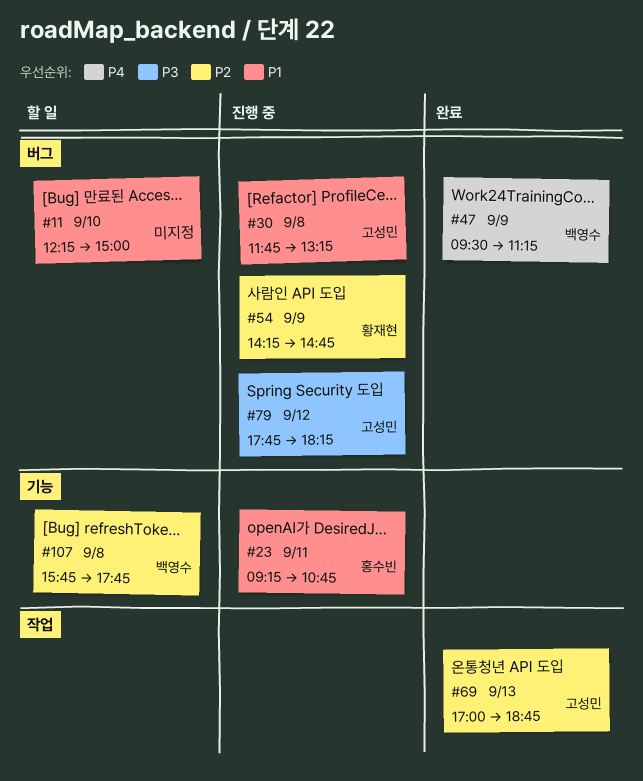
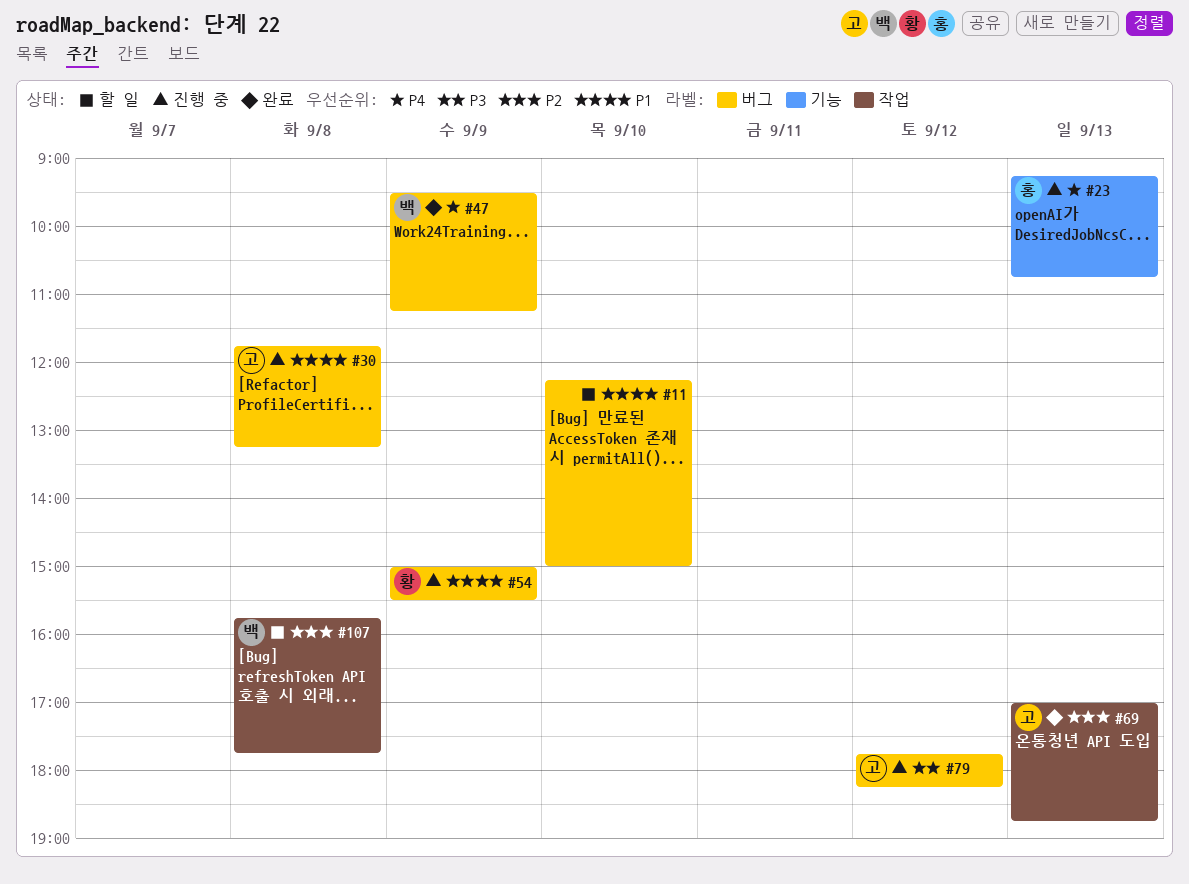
#23, priority: P1 -> P4
#23, day: Sep 11 -> Sep 13
#54, priority: P2 -> P1
#54, begins: 14:15 -> 15:00
#54, ends: 14:45 -> 15:30
#107, label: 기능 -> 작업

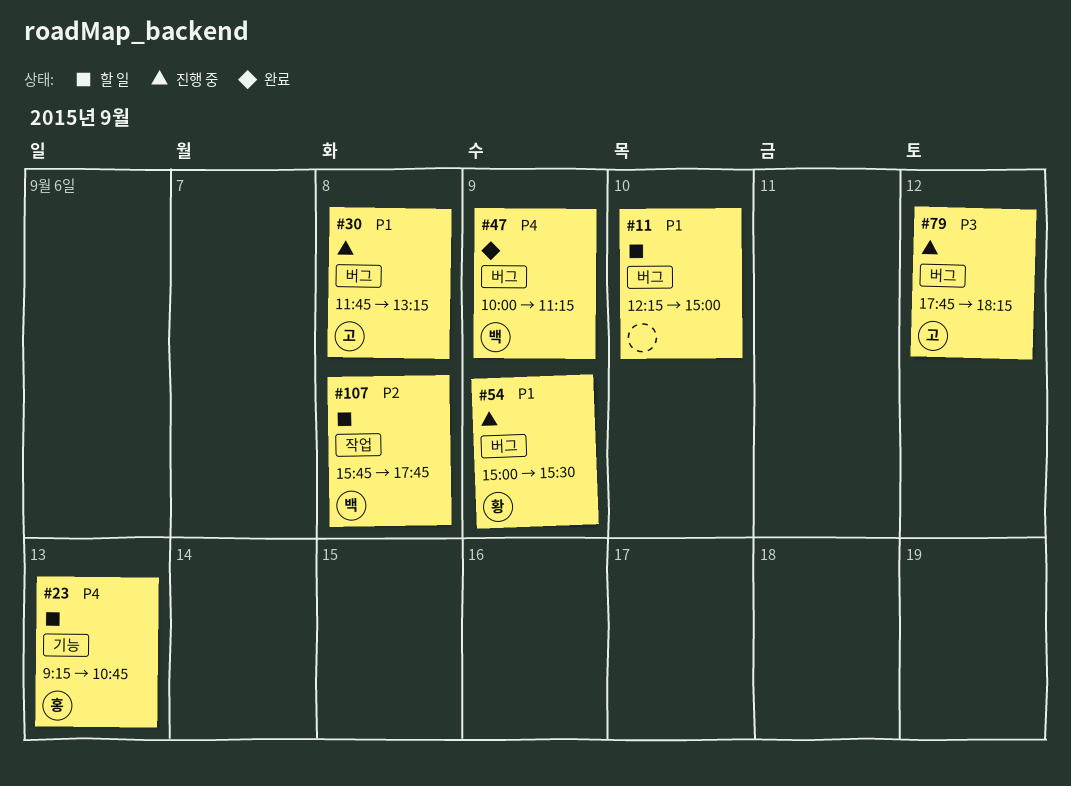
#23, status: 진행 중 -> 할 일
#47, begins: 09:30 -> 10:00
#69: present -> none

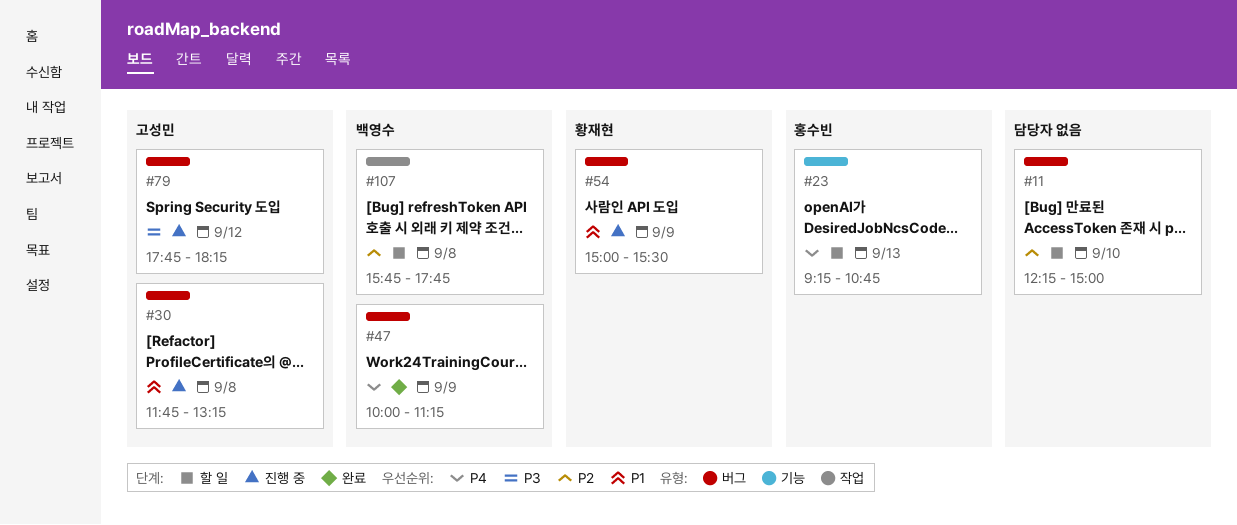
#11, priority: P1 -> P2

